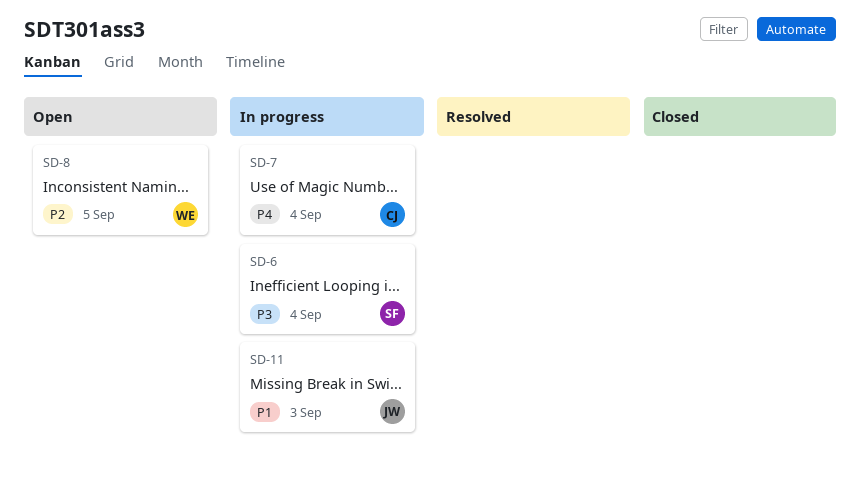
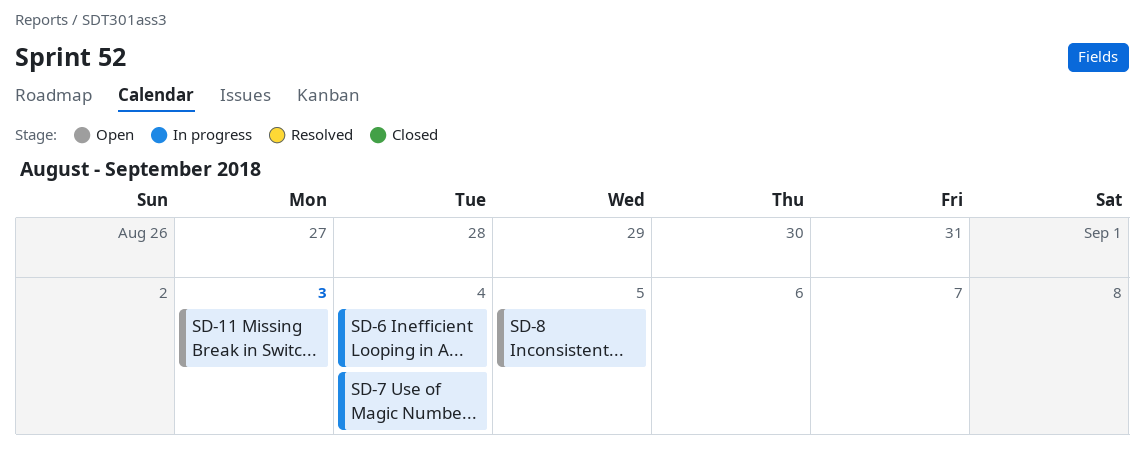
SD-11, status: In progress -> Open

